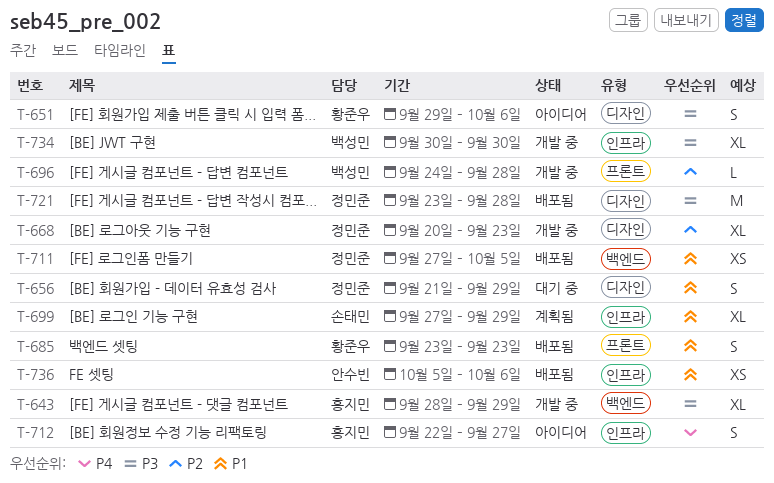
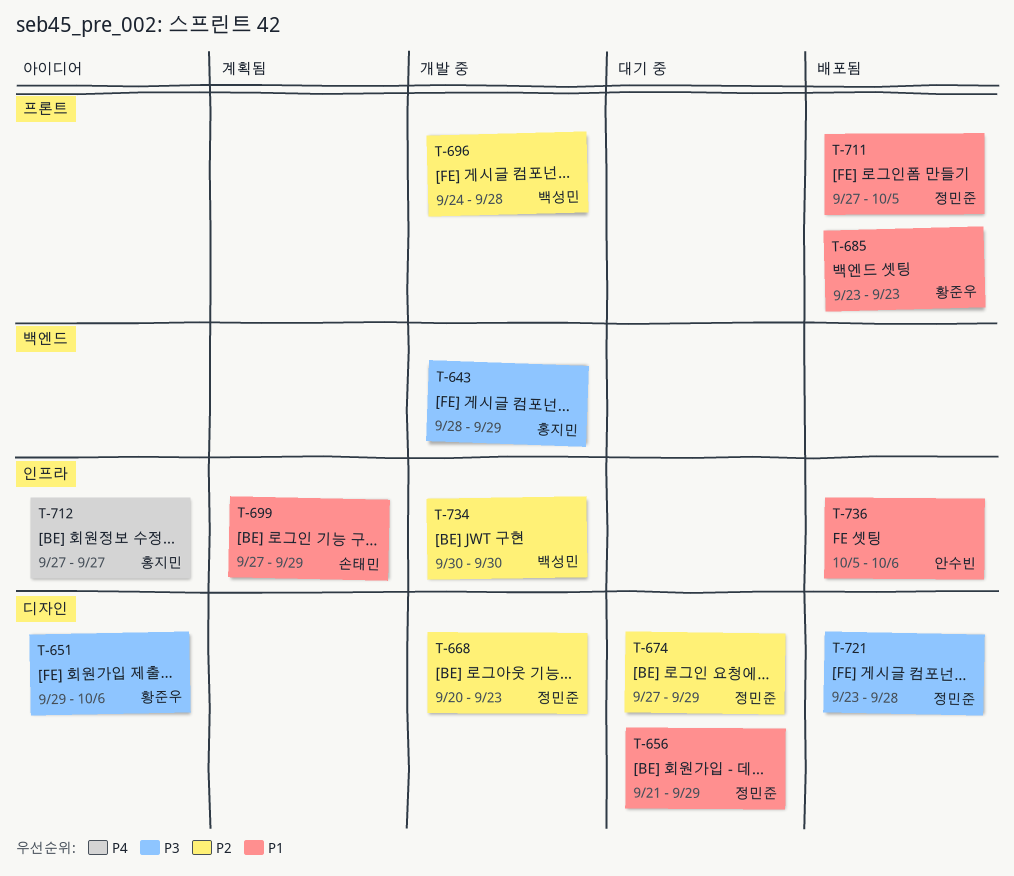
T-674: none -> present
T-711, label: 백엔드 -> 프론트
T-712, start: Sep 22 -> Sep 27
T-734, priority: P3 -> P2

